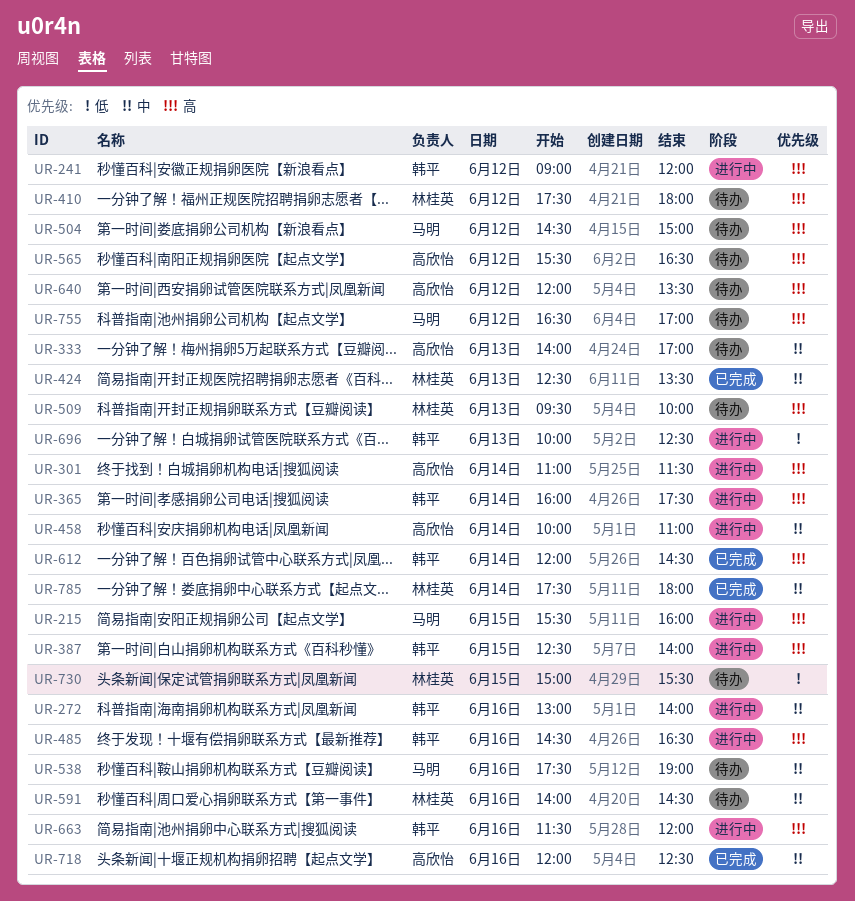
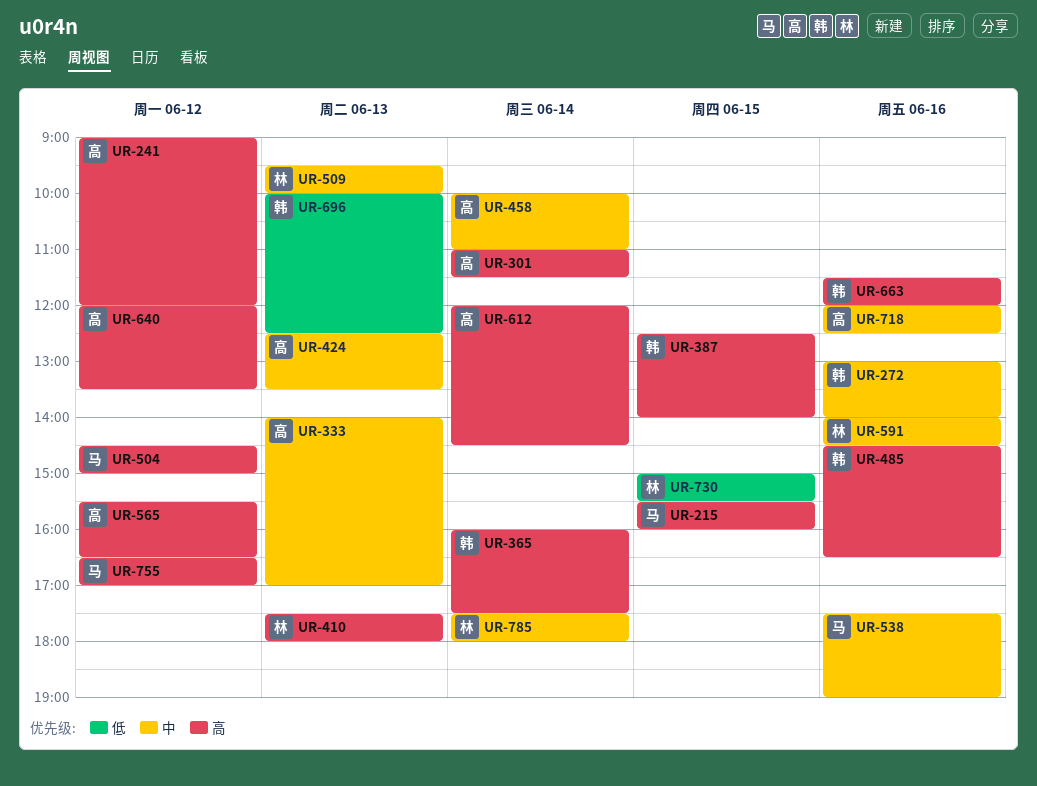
UR-241, owner: 韩平 -> 高欣怡
UR-410, day: Jun 12 -> Jun 13
UR-424, owner: 林桂英 -> 高欣怡
UR-509, priority: 高 -> 中
UR-612, owner: 韩平 -> 高欣怡

